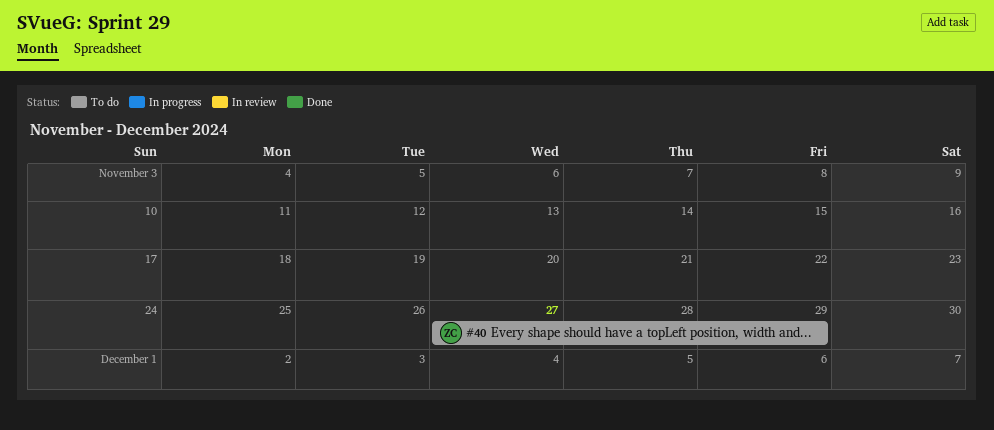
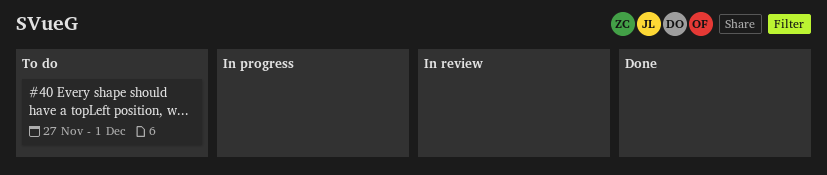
#40, due: Nov 29 -> Dec 1

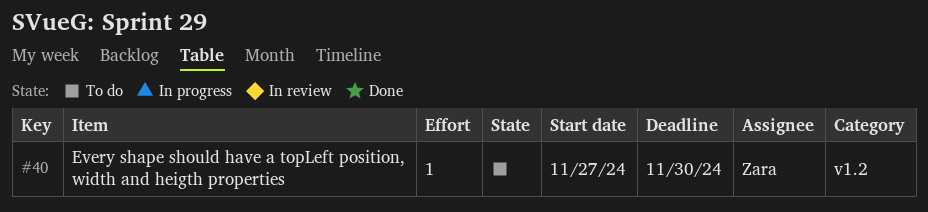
#40, due: Dec 1 -> Nov 30

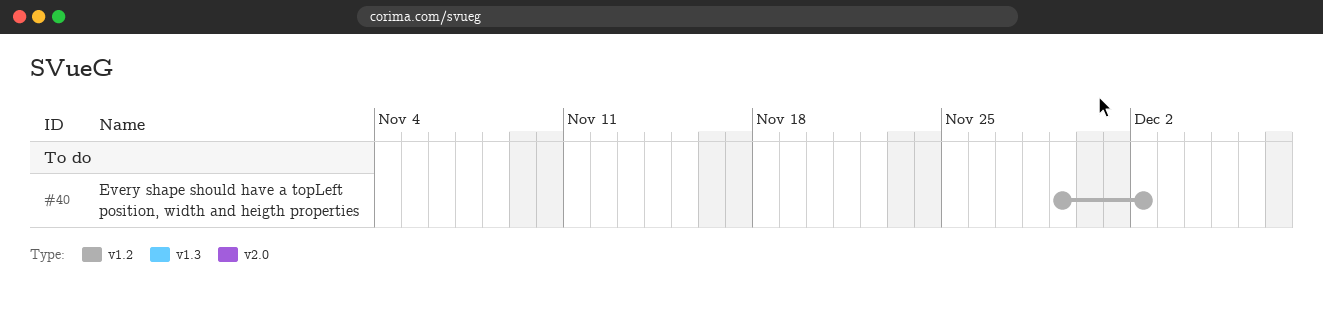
#40, start: Nov 27 -> Nov 29
#40, due: Nov 30 -> Dec 2

